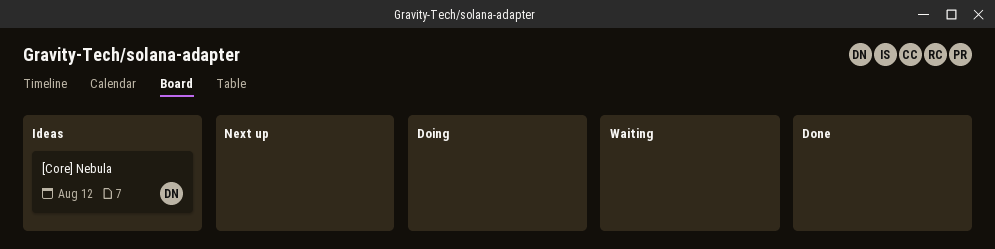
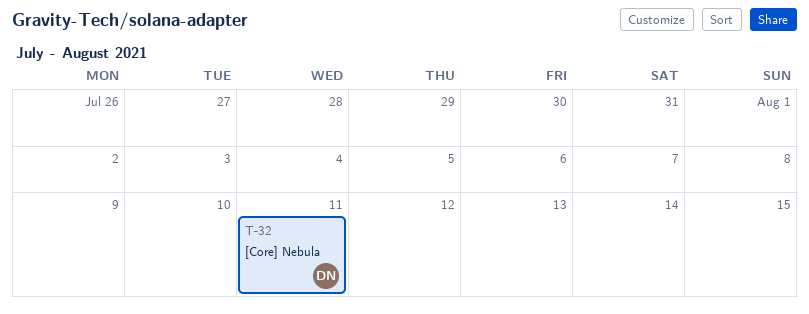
[Core] Nebula, due: Aug 12 -> Aug 11

